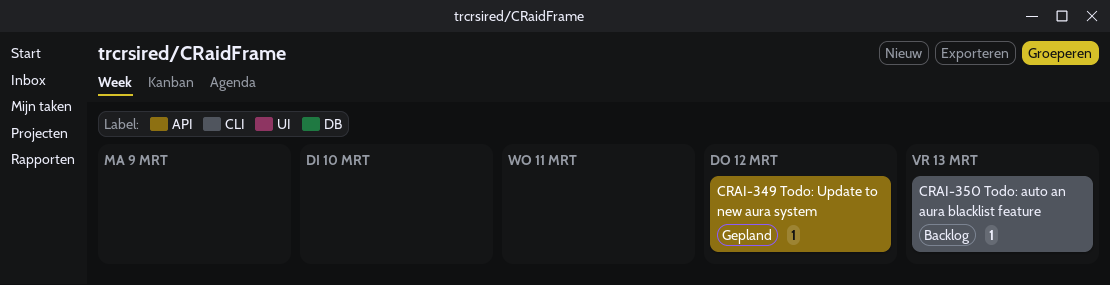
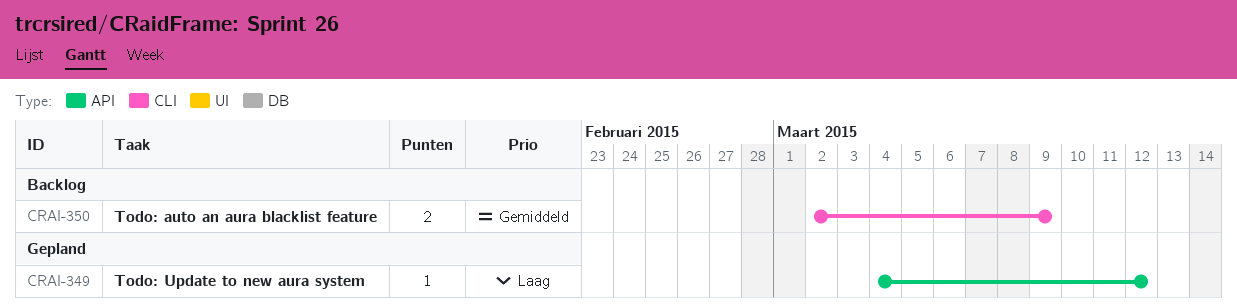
CRAI-350, estimate: 1 -> 2
CRAI-350, due: Mar 13 -> Mar 9

